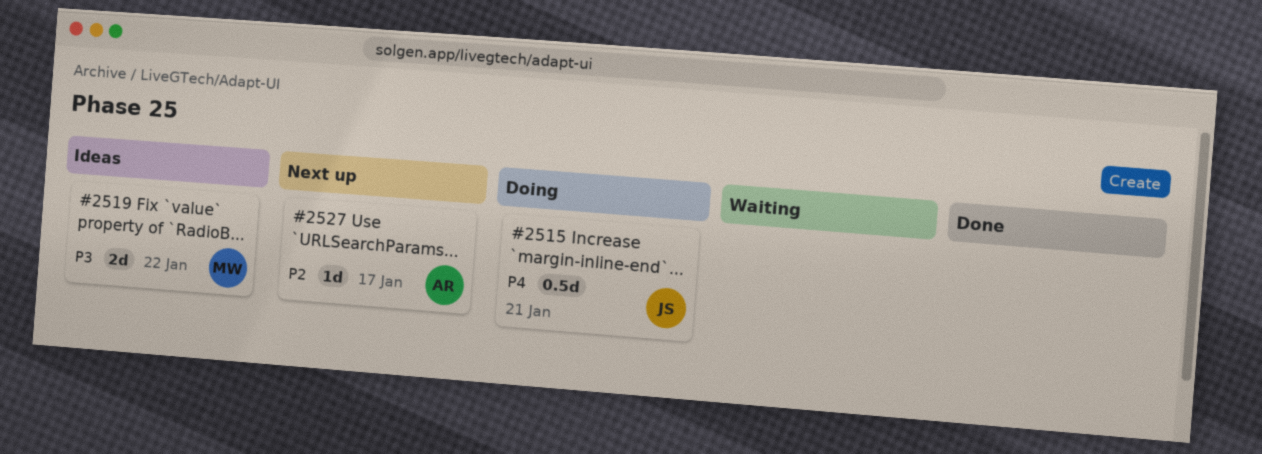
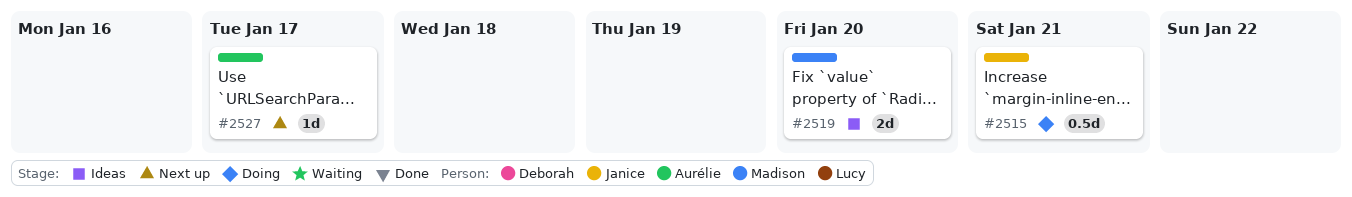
#2519, due: Jan 22 -> Jan 20

